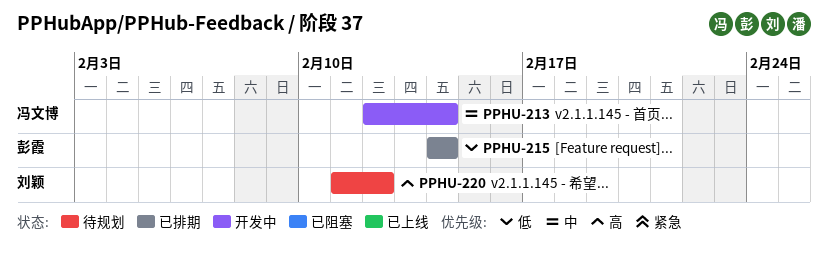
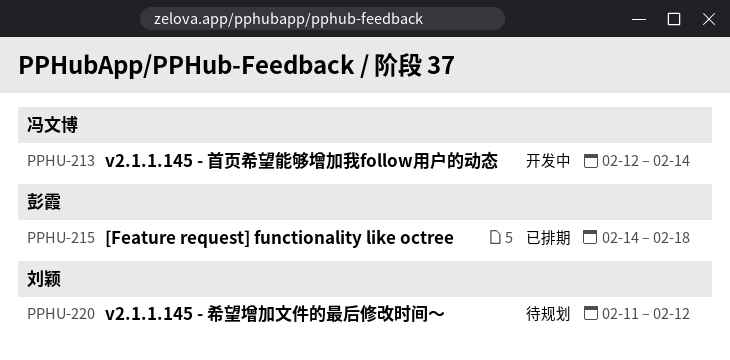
PPHU-215, due: Feb 14 -> Feb 18

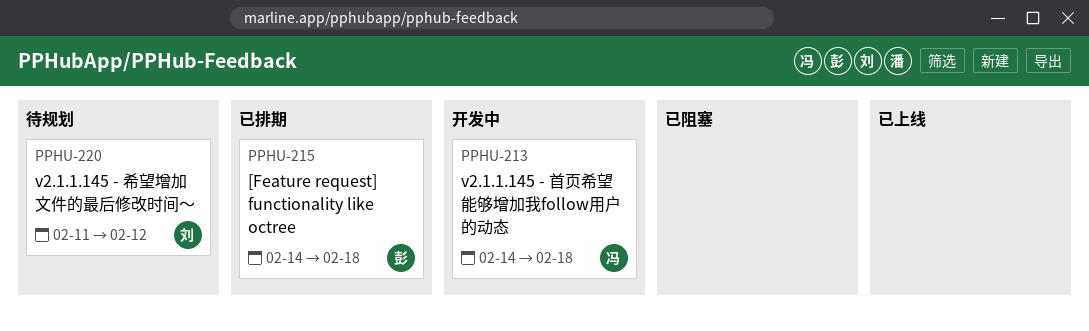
PPHU-213, start: Feb 12 -> Feb 14
PPHU-213, due: Feb 14 -> Feb 18

